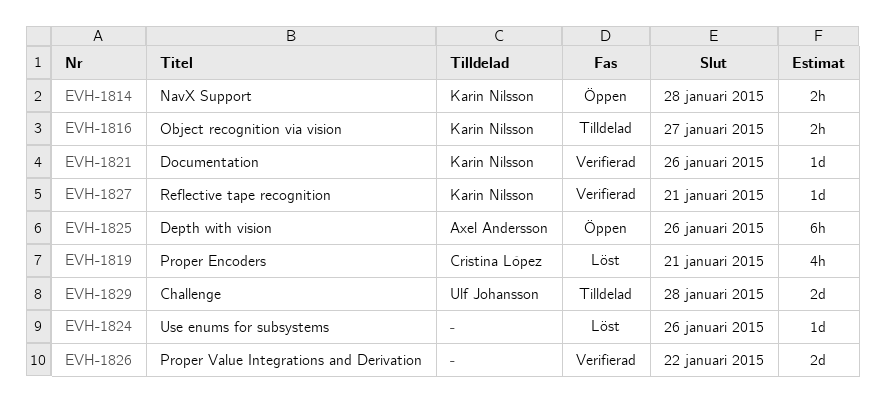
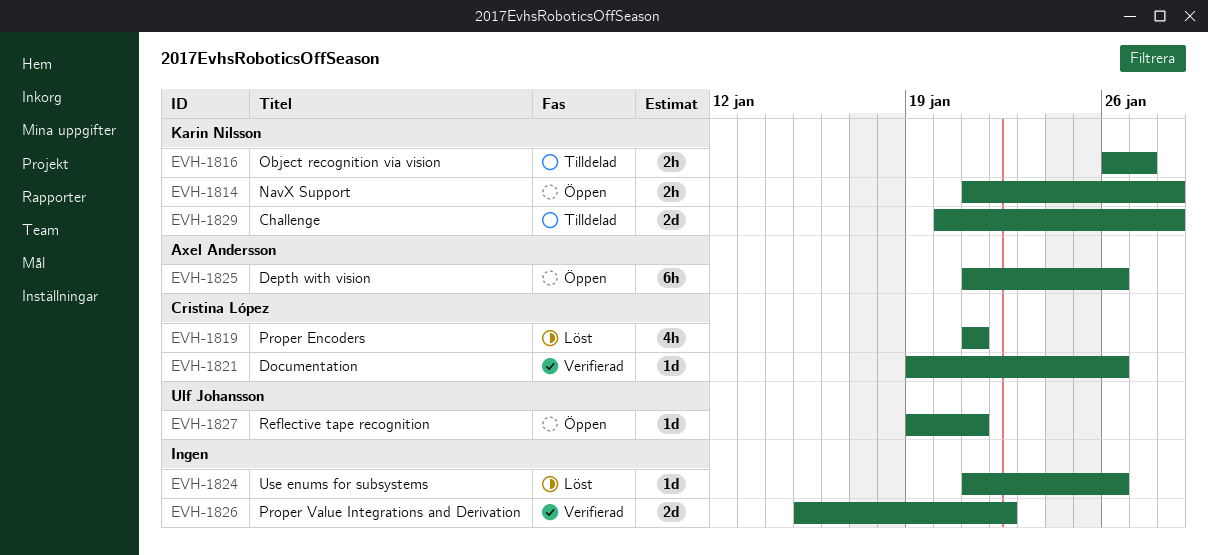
EVH-1821, owner: Karin Nilsson -> Cristina López
EVH-1827, status: Verifierad -> Öppen
EVH-1827, owner: Karin Nilsson -> Ulf Johansson
EVH-1829, owner: Ulf Johansson -> Karin Nilsson

